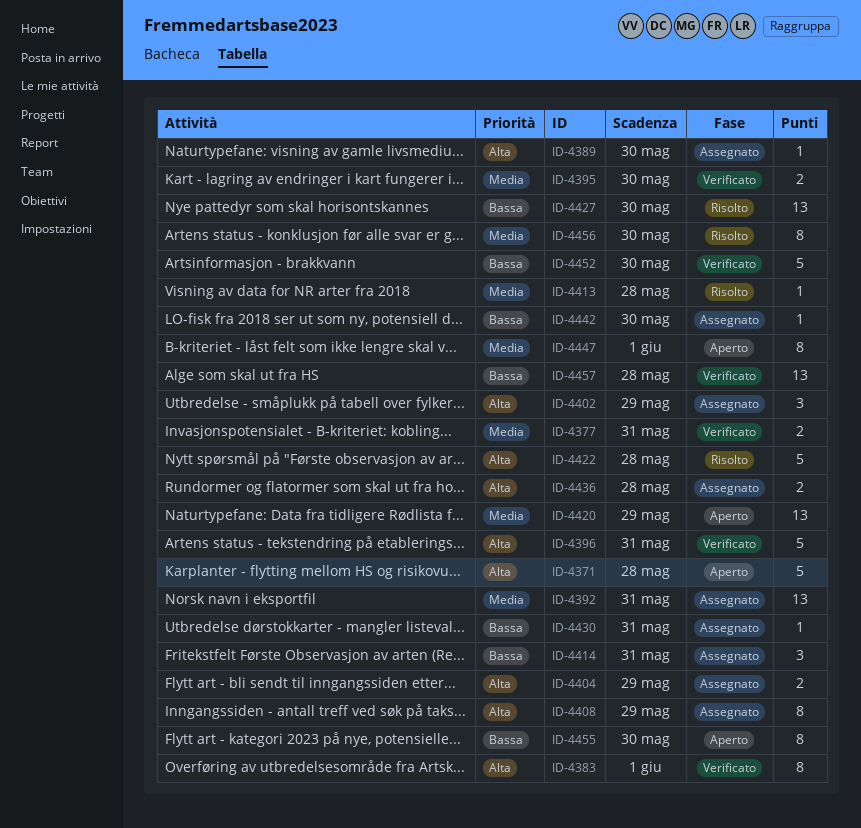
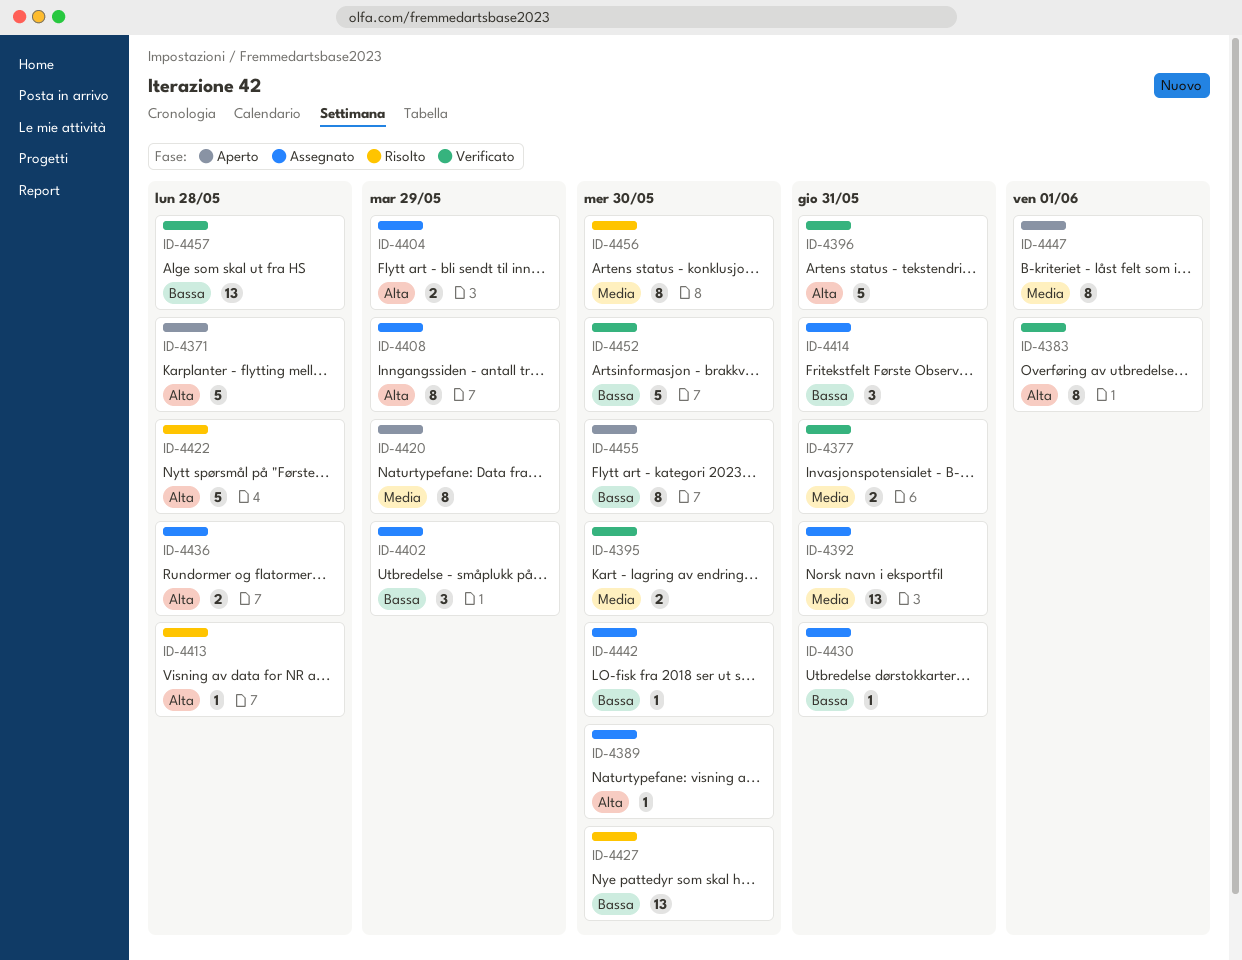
ID-4402, priority: Alta -> Bassa
ID-4413, priority: Media -> Alta
ID-4420, estimate: 13 -> 8

